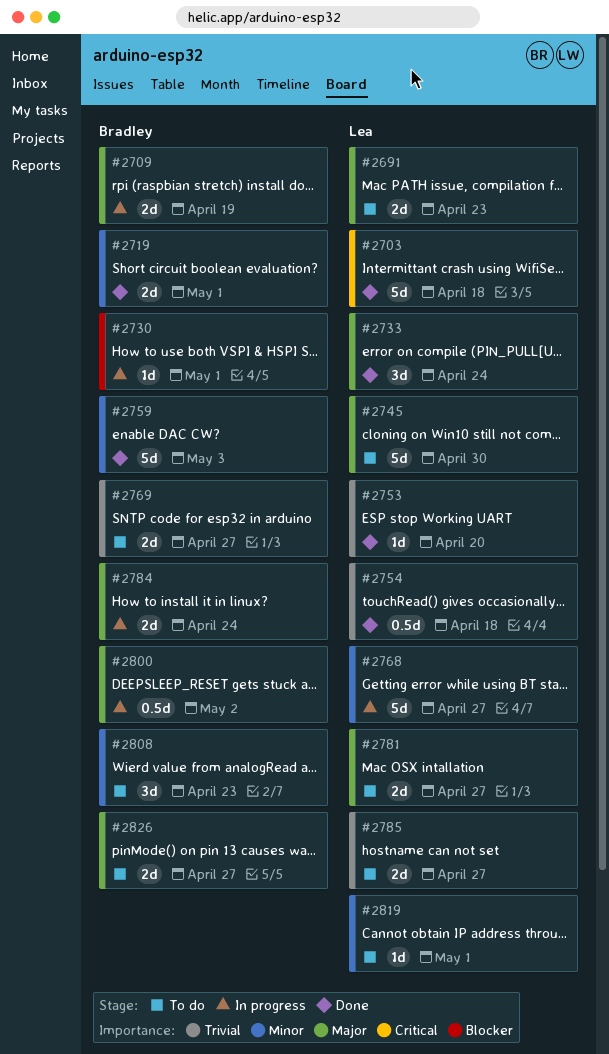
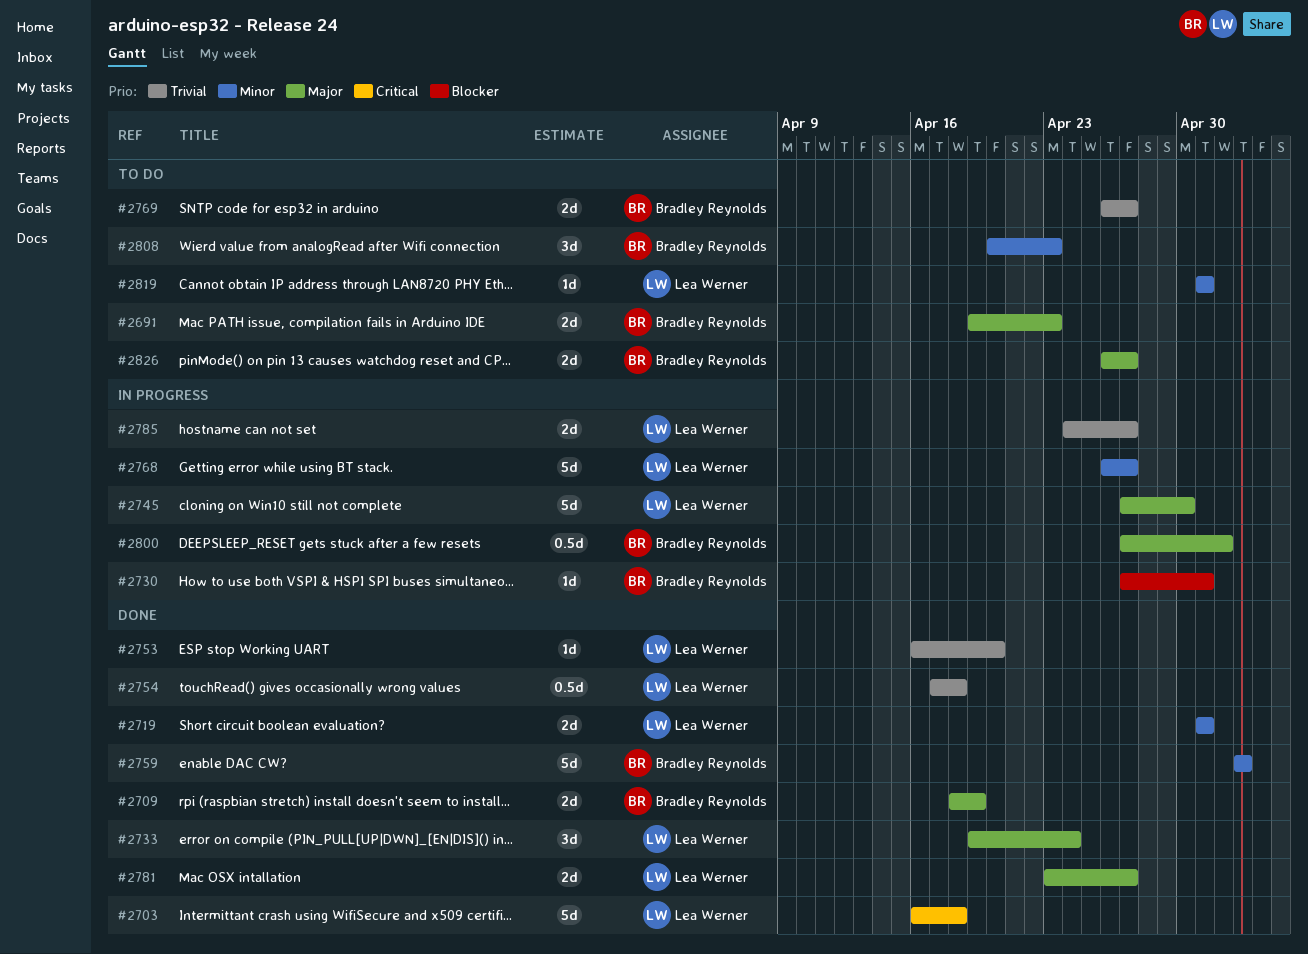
#2691, owner: Lea Werner -> Bradley Reynolds
#2709, status: In progress -> Done
#2719, owner: Bradley Reynolds -> Lea Werner
#2745, status: To do -> In progress
#2781, status: To do -> Done
#2784: present -> none
#2785, status: To do -> In progress

